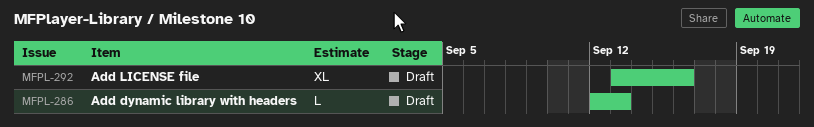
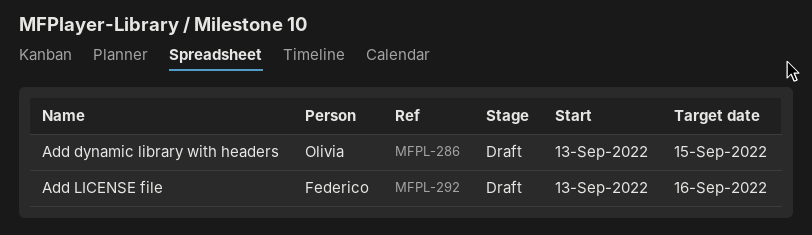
MFPL-286, start: Sep 12 -> Sep 13
MFPL-286, due: Sep 13 -> Sep 15

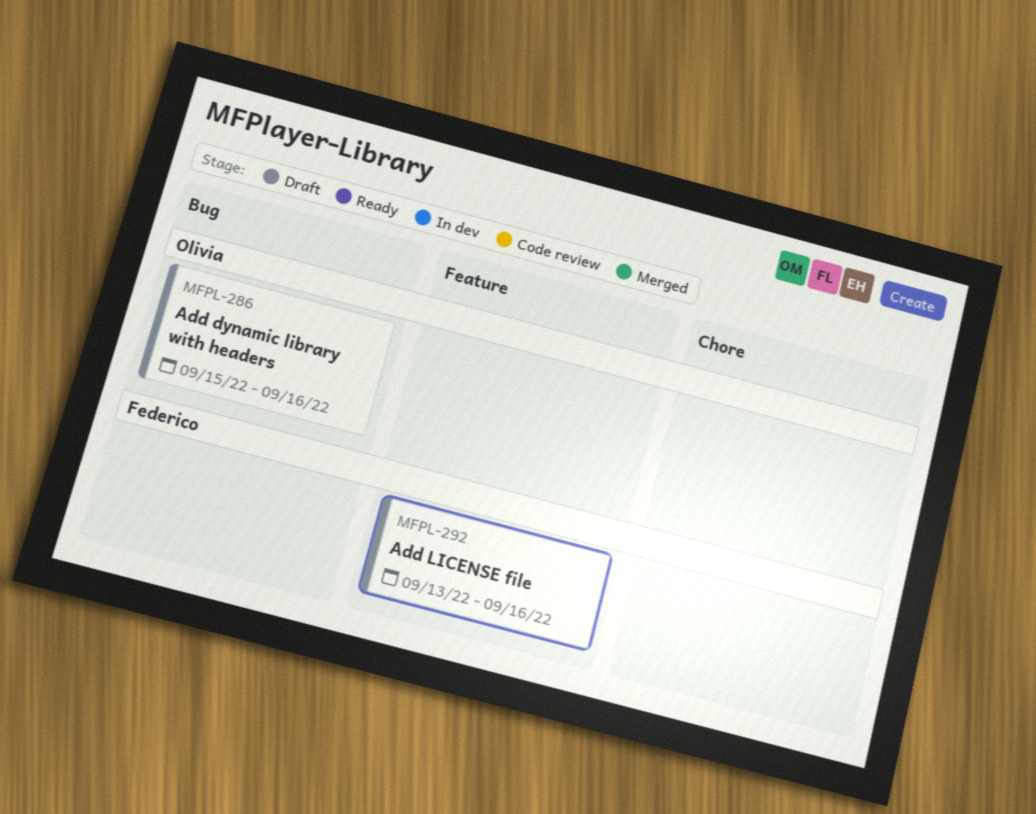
MFPL-286, start: Sep 13 -> Sep 15
MFPL-286, due: Sep 15 -> Sep 16

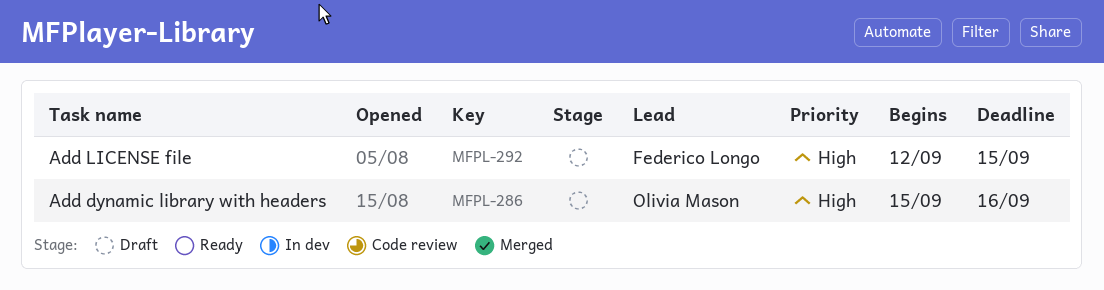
MFPL-292, start: Sep 13 -> Sep 12
MFPL-292, due: Sep 16 -> Sep 15

